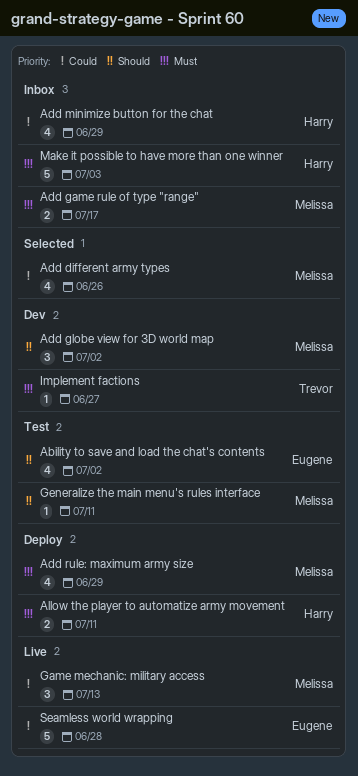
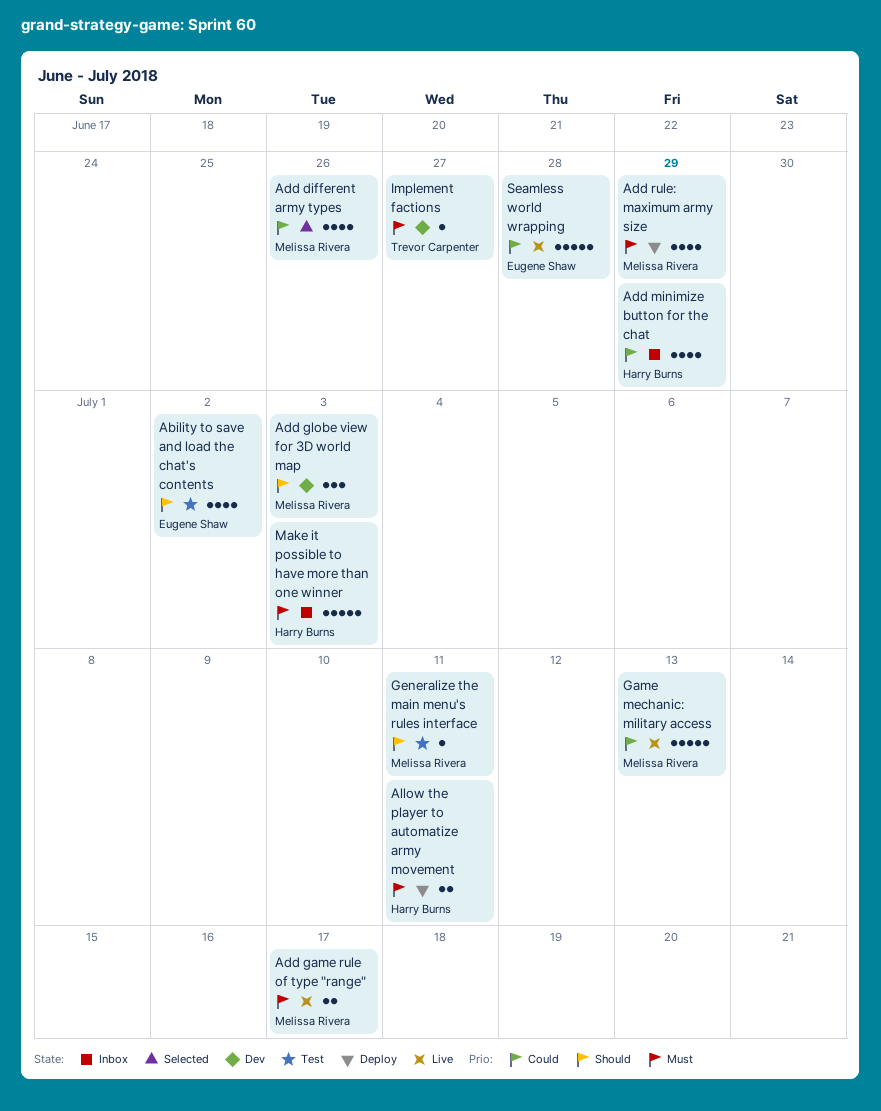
Add game rule of type "range", status: Inbox -> Live
Add globe view for 3D world map, due: Jul 2 -> Jul 3
Game mechanic: military access, estimate: 3 -> 5

